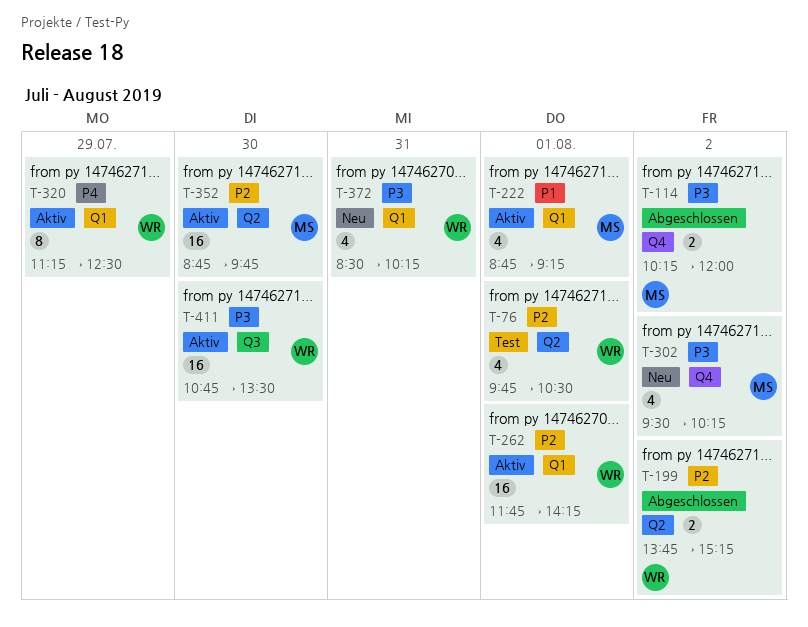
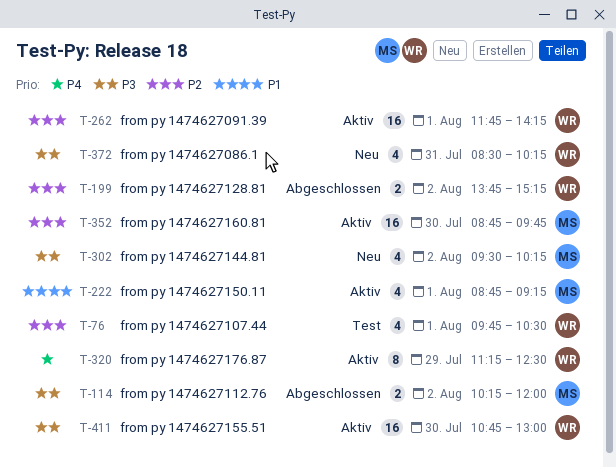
T-411, ends: 13:30 -> 13:00

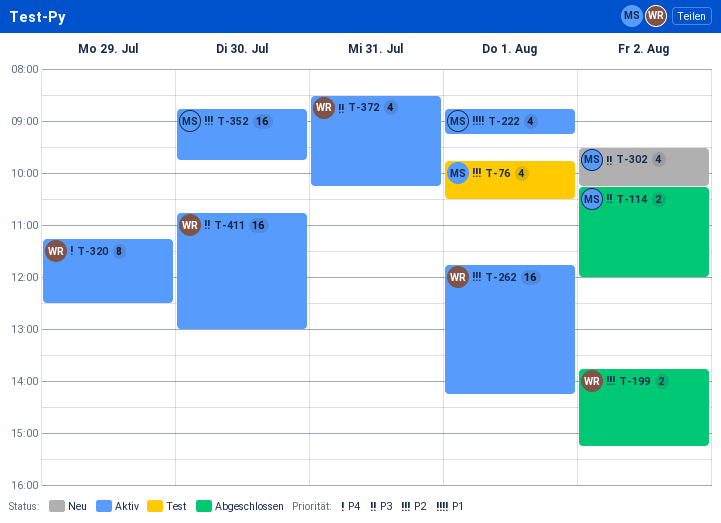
T-76, owner: WR -> MS
T-372, status: Neu -> Aktiv

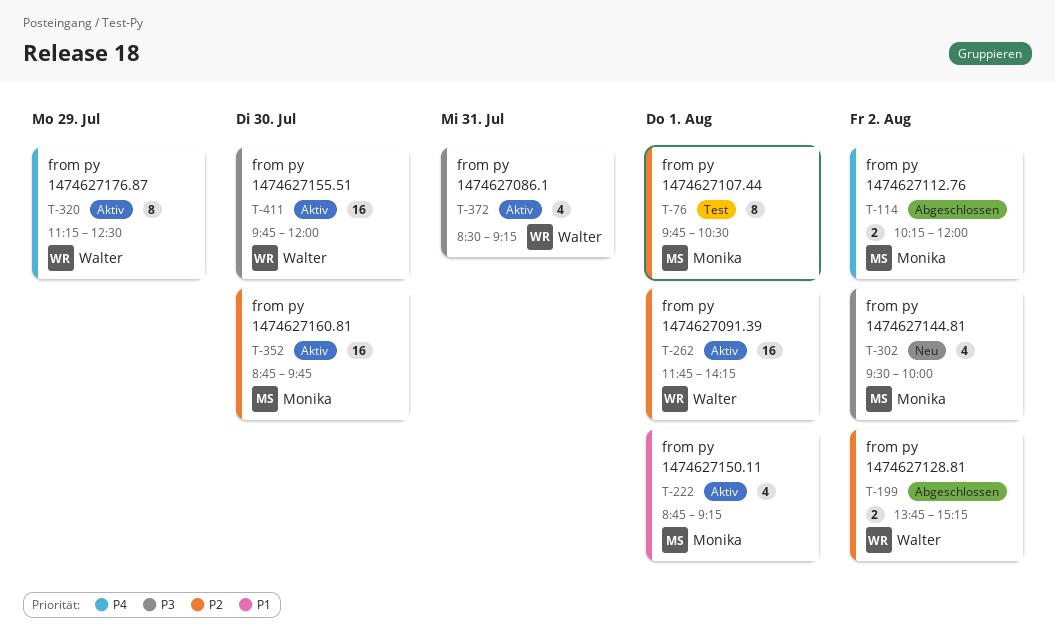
T-76, estimate: 4 -> 8
T-114, priority: P3 -> P4
T-302, ends: 10:15 -> 10:00
T-372, ends: 10:15 -> 09:15
T-411, begins: 10:45 -> 09:45
T-411, ends: 13:00 -> 12:00

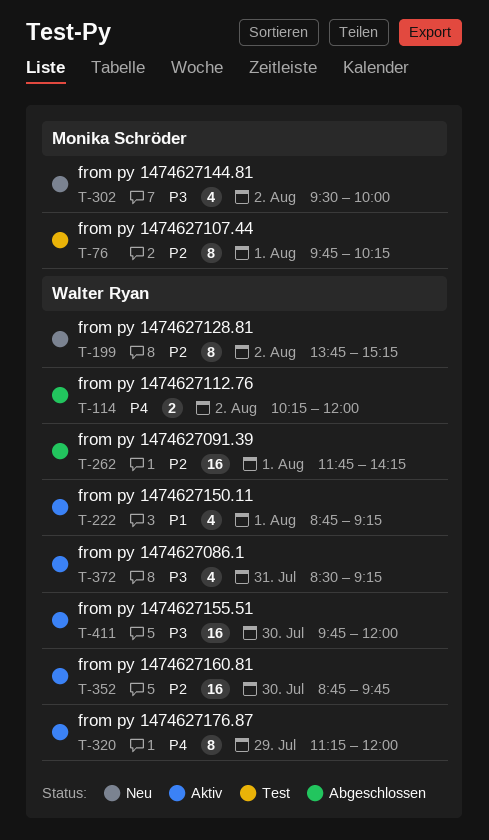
T-76, ends: 10:30 -> 10:15
T-114, owner: Monika Schröder -> Walter Ryan
T-199, status: Abgeschlossen -> Neu
T-199, estimate: 2 -> 8
T-222, owner: Monika Schröder -> Walter Ryan
T-262, status: Aktiv -> Abgeschlossen
T-320, ends: 12:30 -> 12:00
T-352, owner: Monika Schröder -> Walter Ryan

